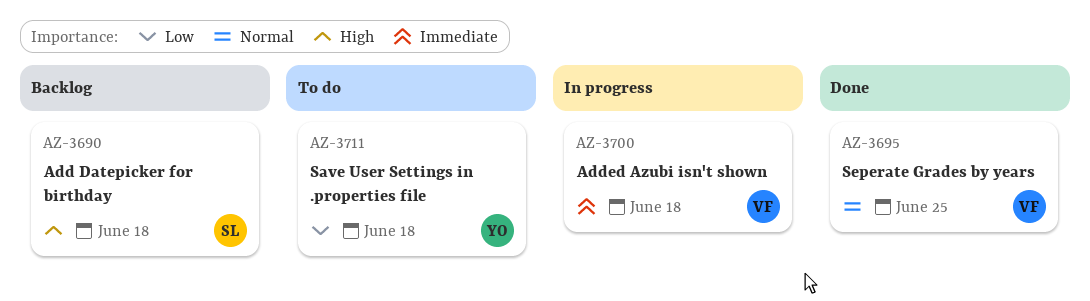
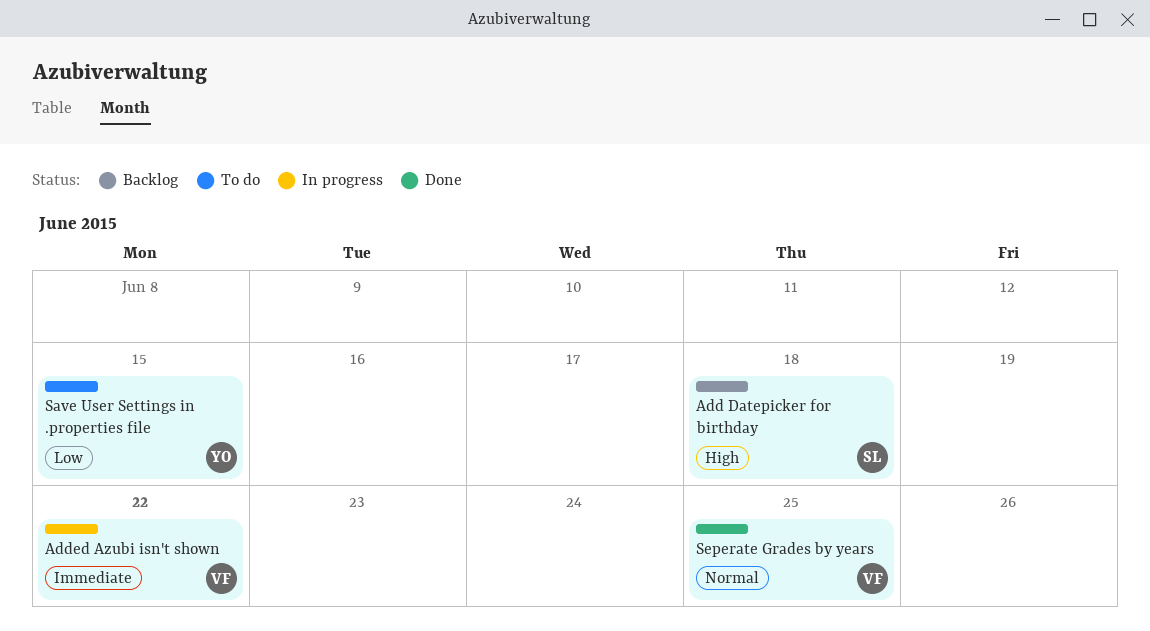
Added Azubi isn't shown, due: Jun 18 -> Jun 22
Save User Settings in .properties file, due: Jun 18 -> Jun 15

